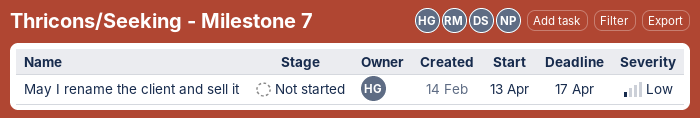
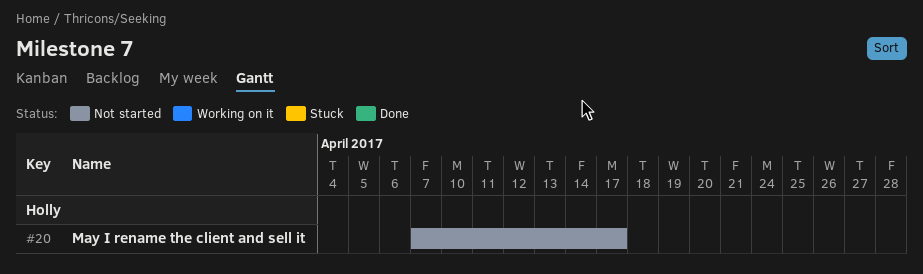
May I rename the client and sell it, start: Apr 13 -> Apr 7

